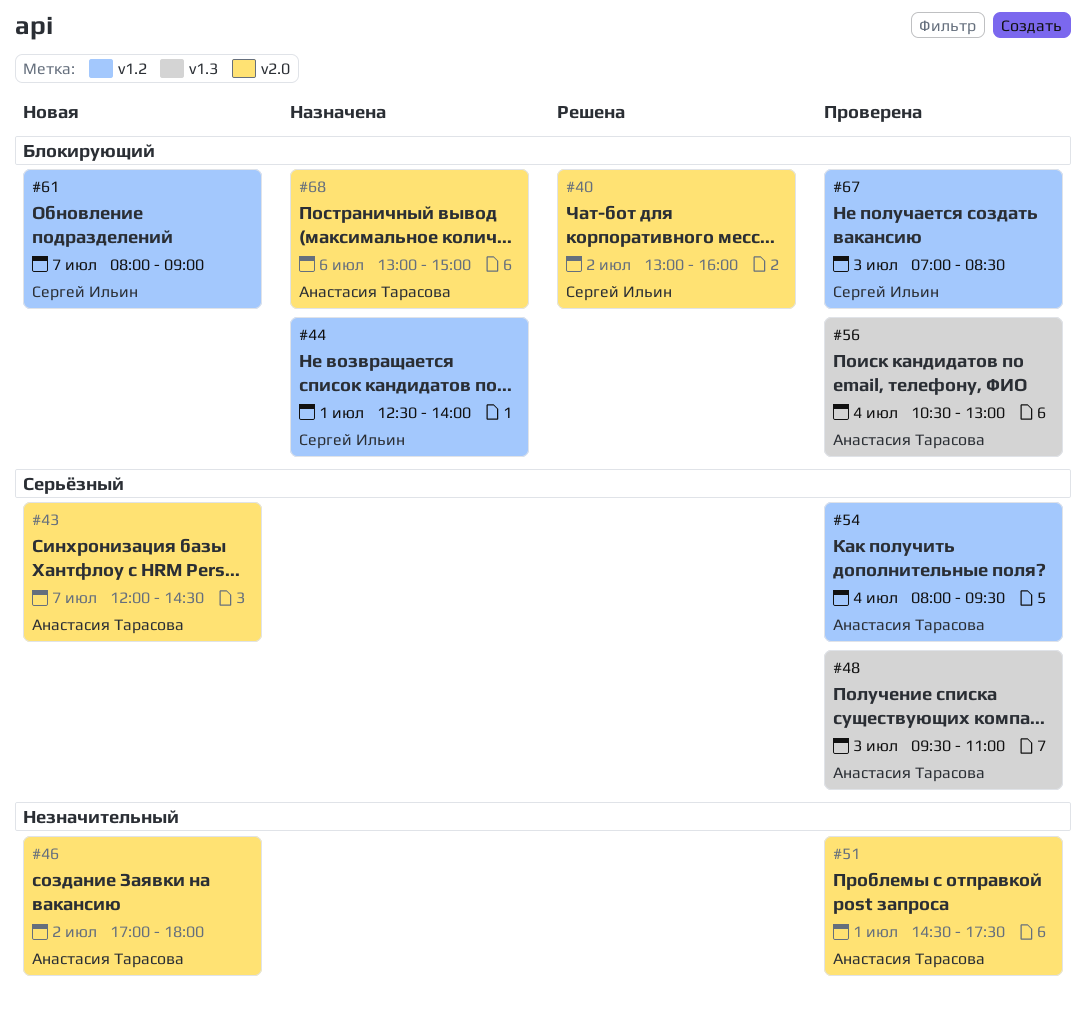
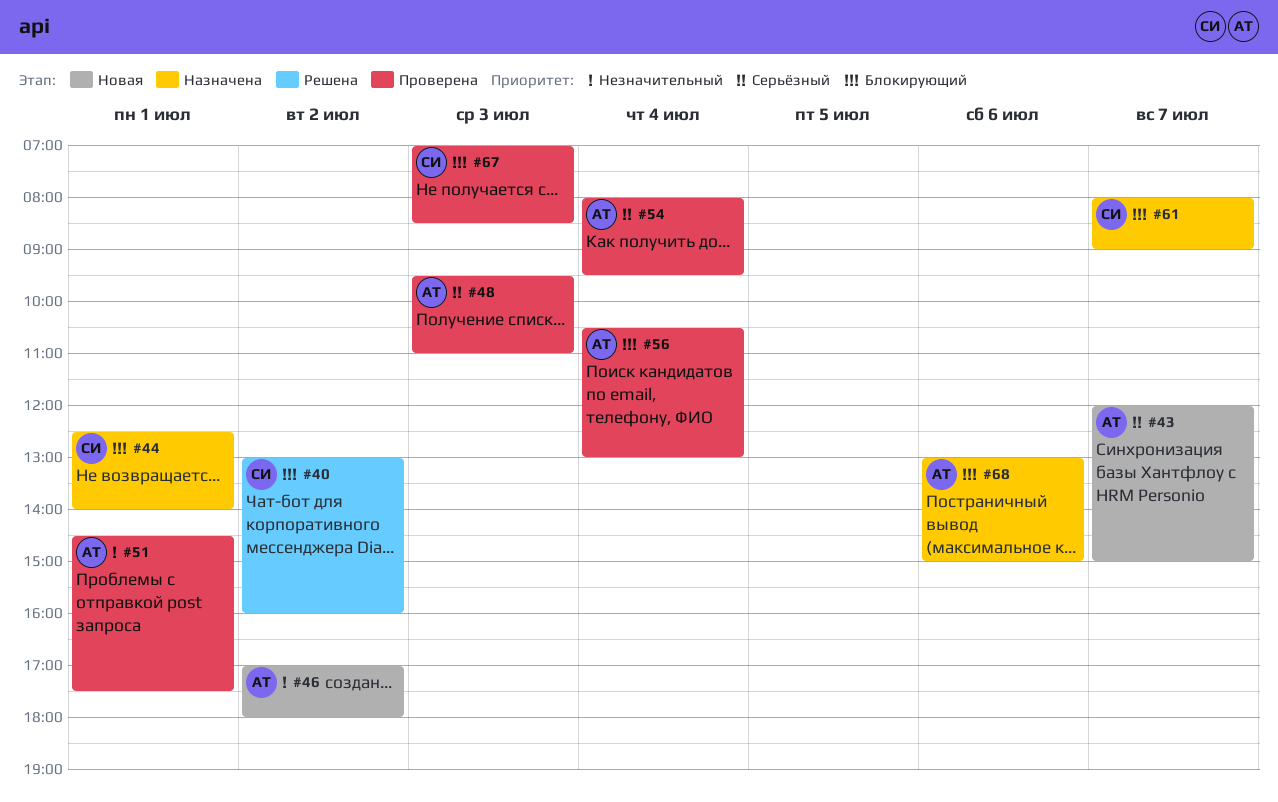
#43, ends: 14:30 -> 15:00
#61, status: Новая -> Назначена

